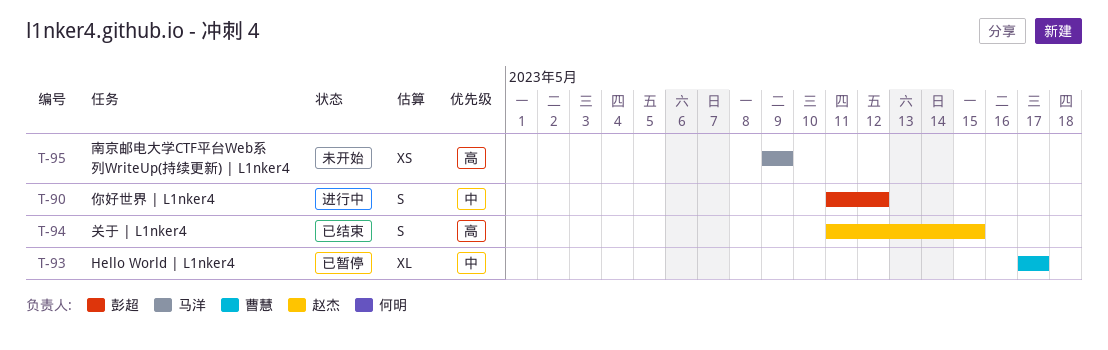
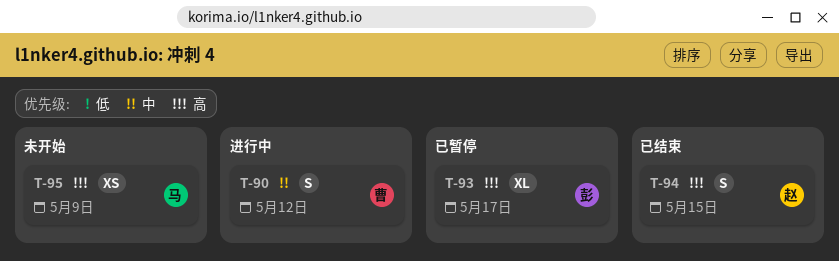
T-90, owner: 彭超 -> 曹慧
T-93, owner: 曹慧 -> 彭超
T-93, priority: 中 -> 高

